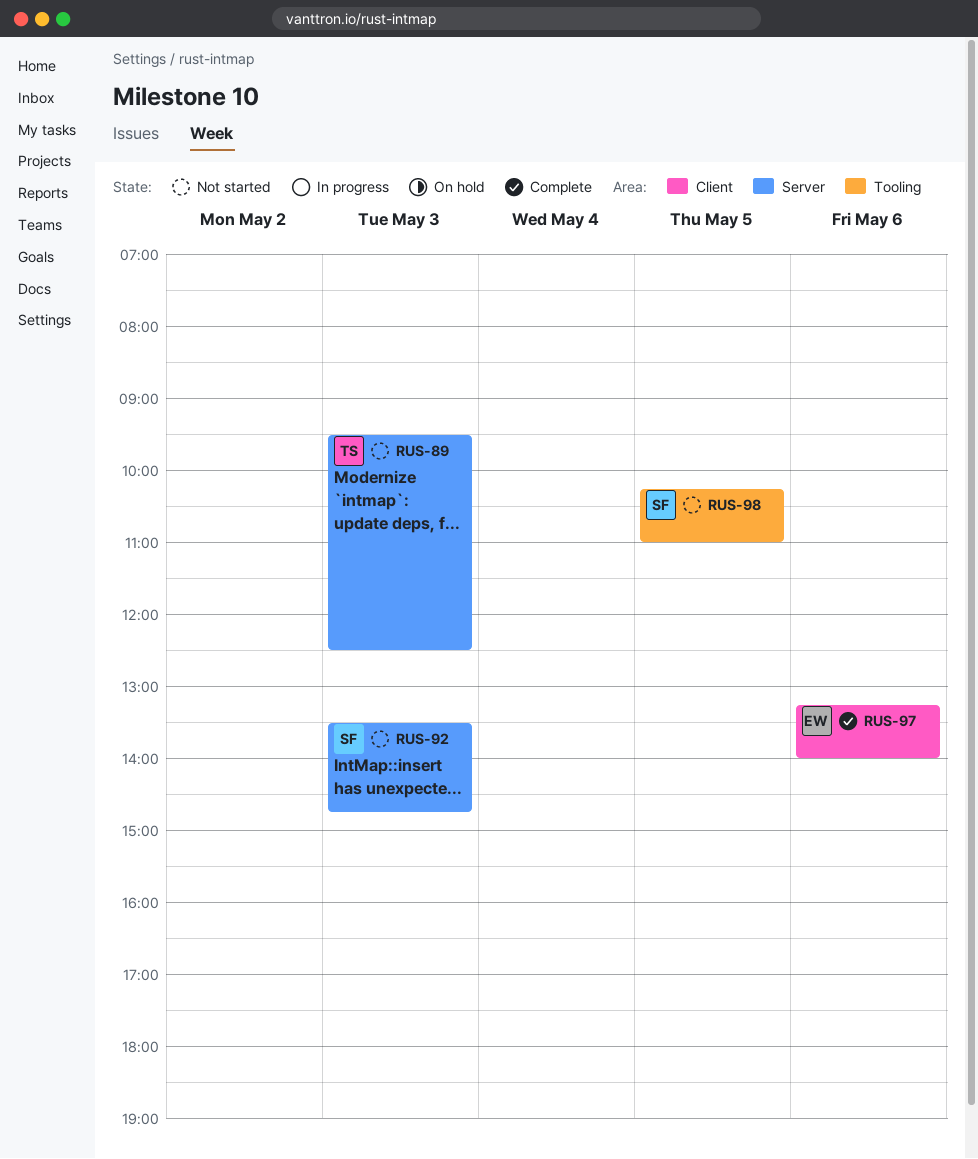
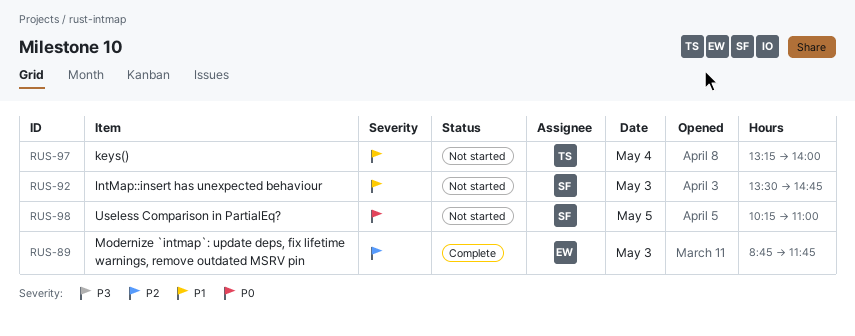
RUS-89, status: Not started -> Complete
RUS-89, owner: TS -> EW
RUS-89, begins: 09:30 -> 08:45
RUS-89, ends: 12:30 -> 11:45
RUS-97, status: Complete -> Not started
RUS-97, owner: EW -> TS
RUS-97, day: May 6 -> May 4

